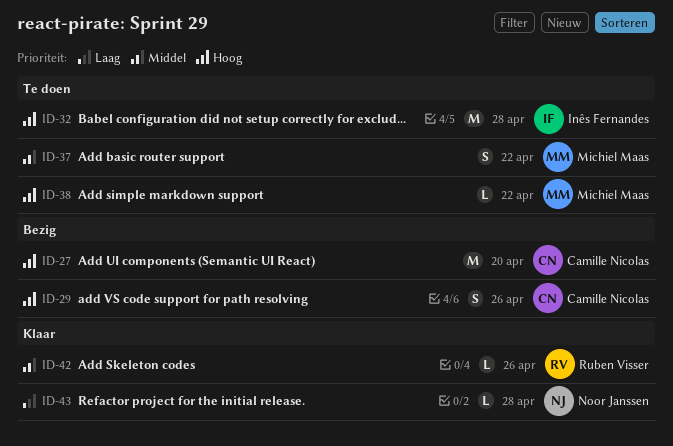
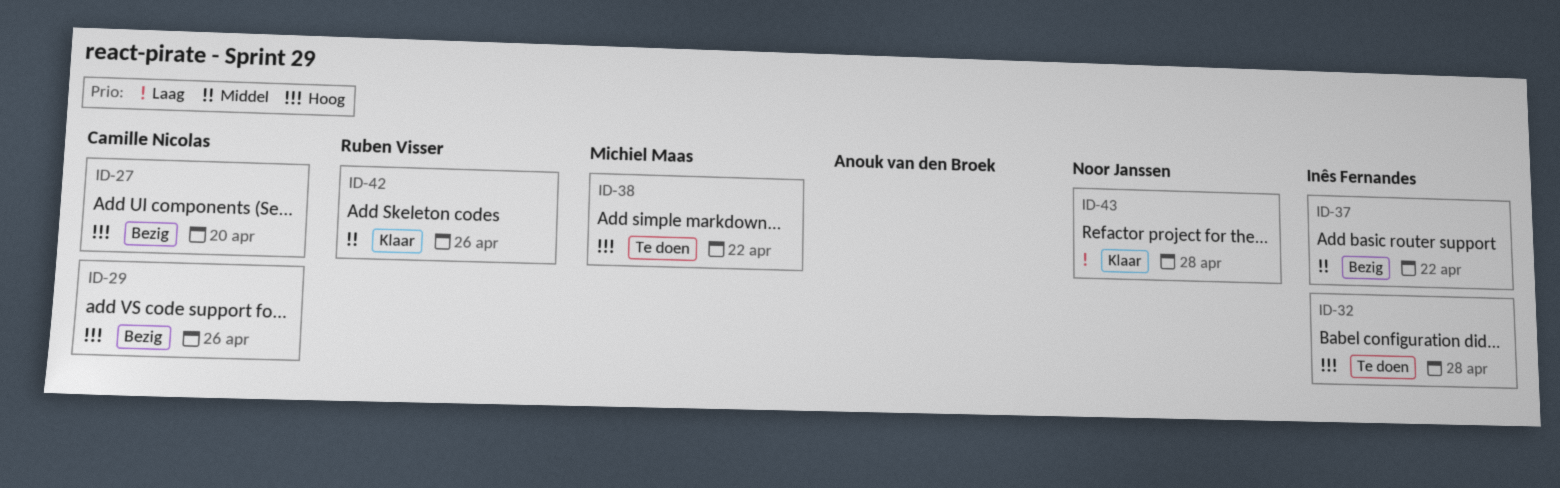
ID-37, status: Te doen -> Bezig
ID-37, owner: Michiel Maas -> Inês Fernandes

